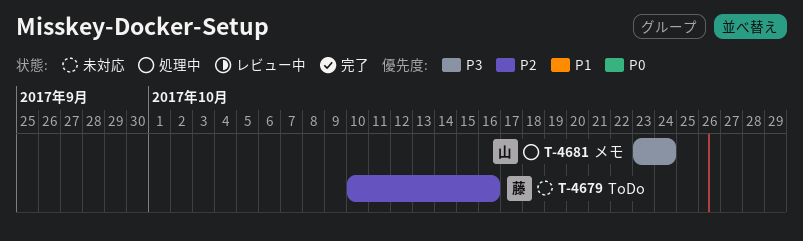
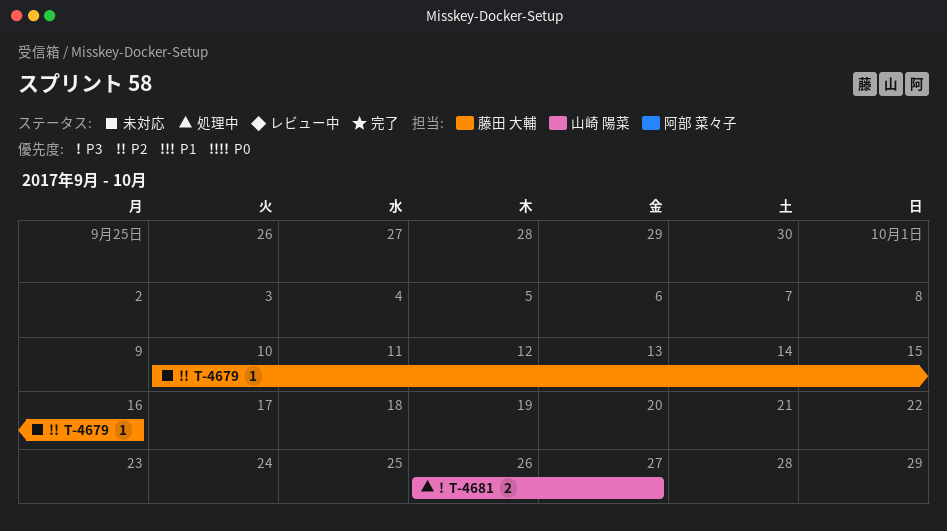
T-4681, start: Oct 23 -> Oct 26
T-4681, due: Oct 24 -> Oct 27

